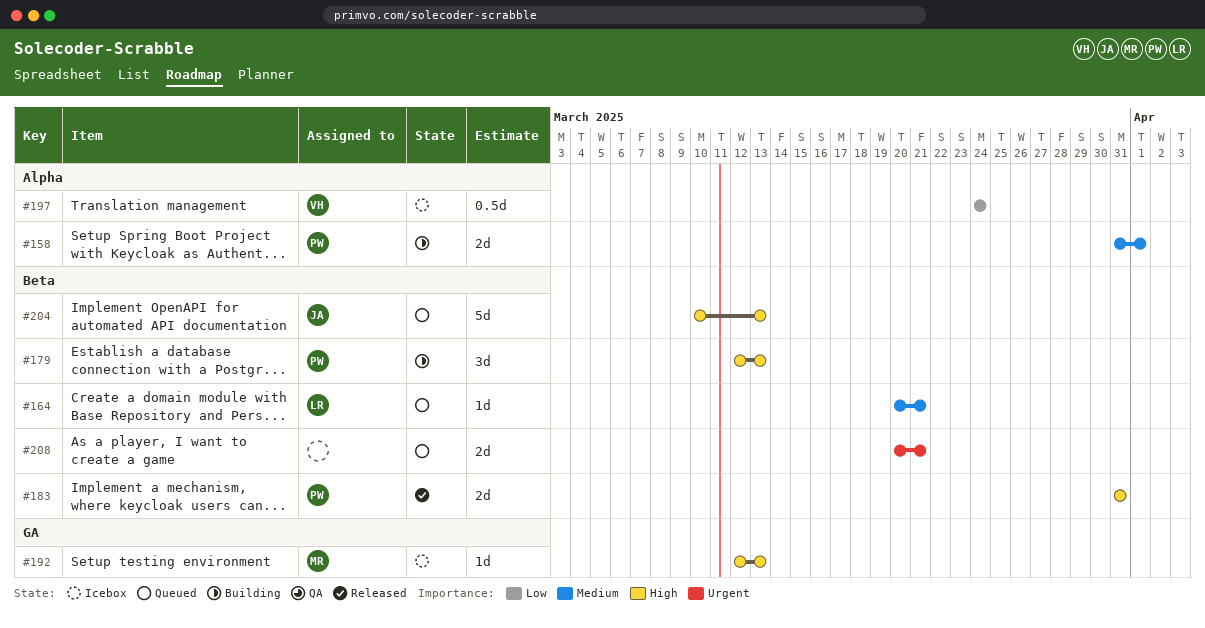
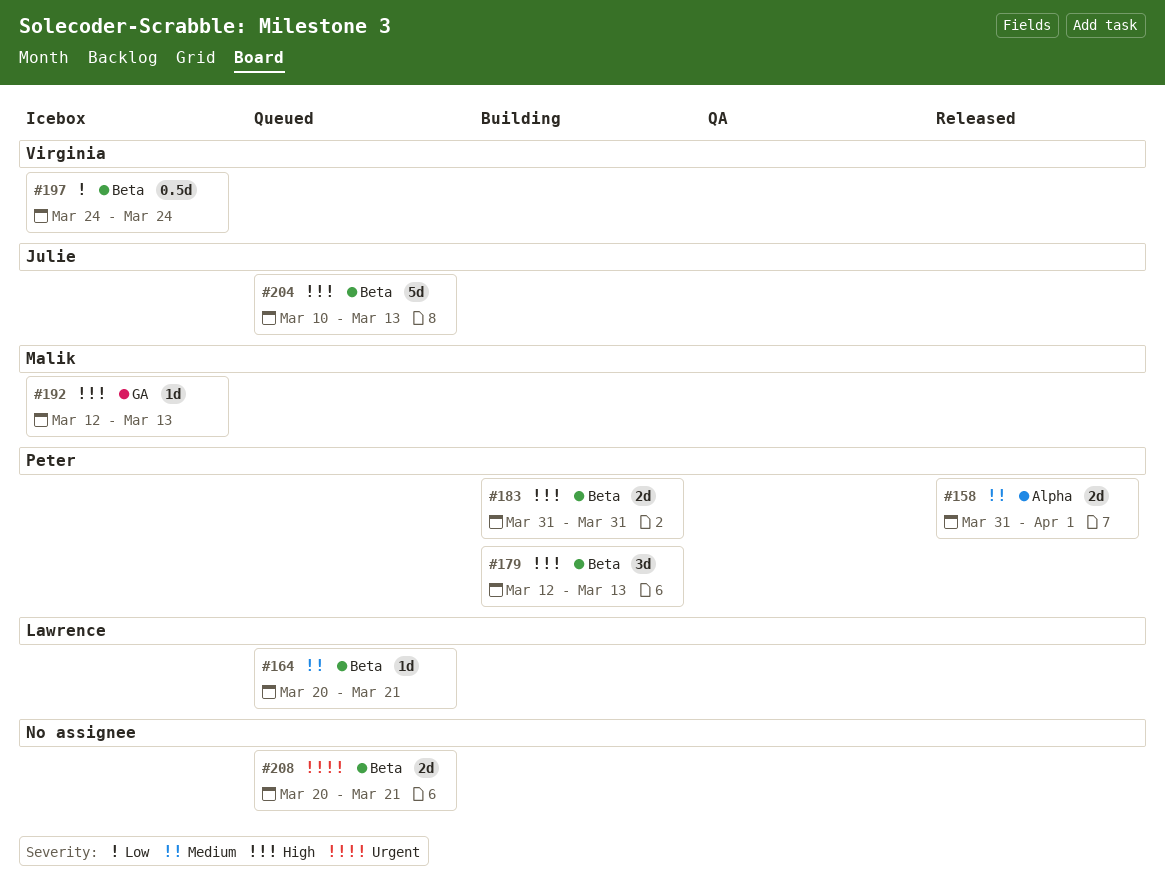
#158, status: Building -> Released
#183, status: Released -> Building
#197, label: Alpha -> Beta

